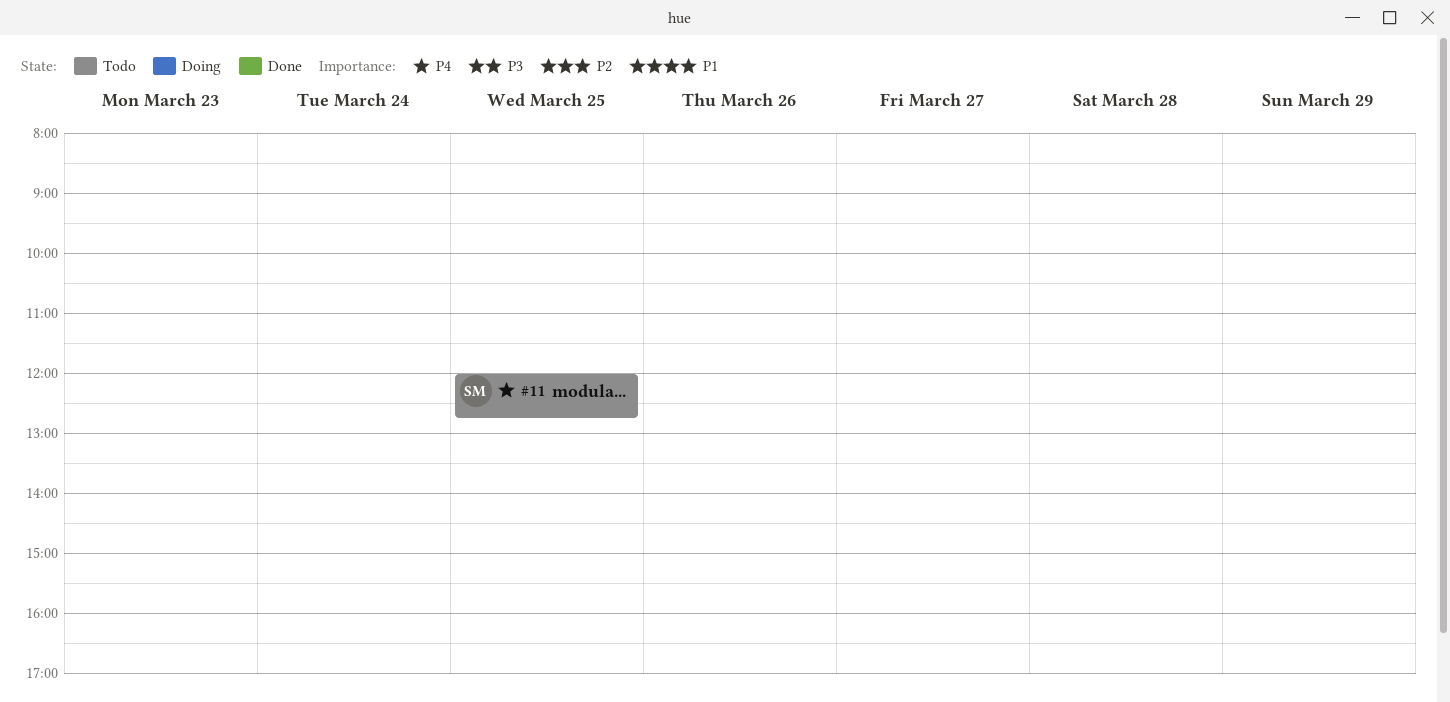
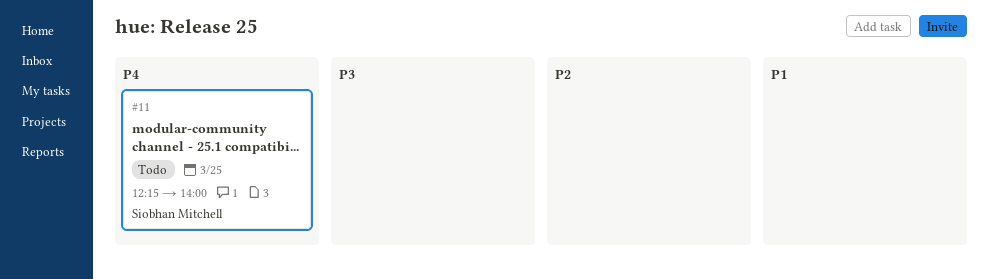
#11, begins: 12:00 -> 12:15
#11, ends: 12:45 -> 14:00

